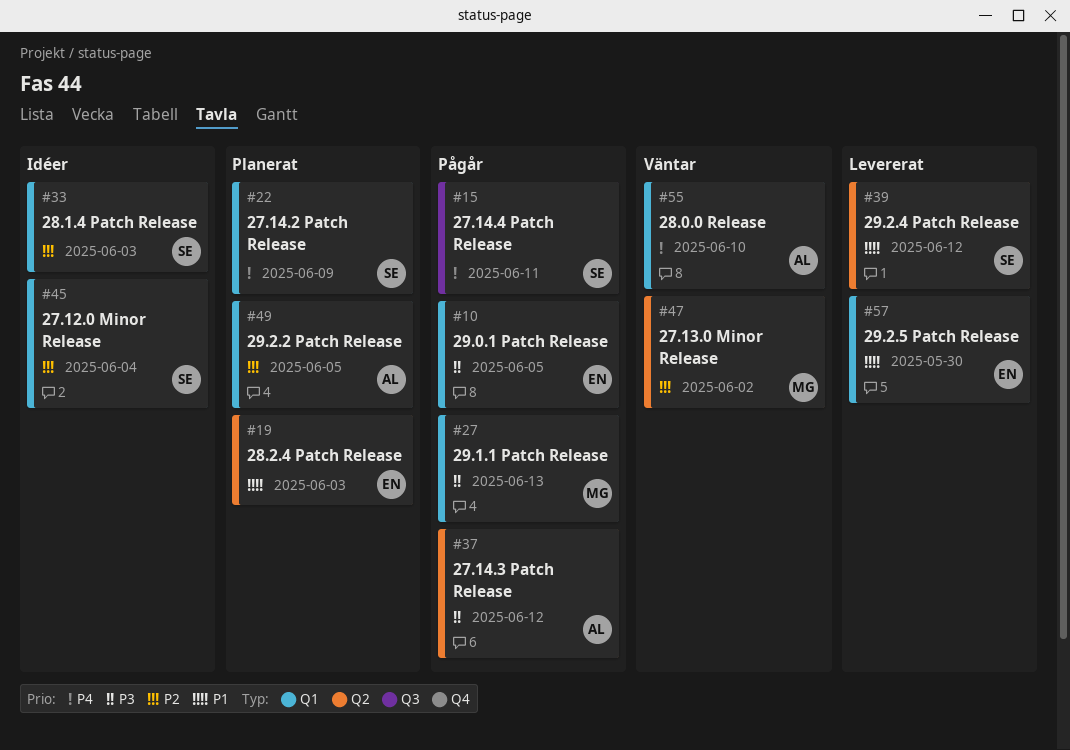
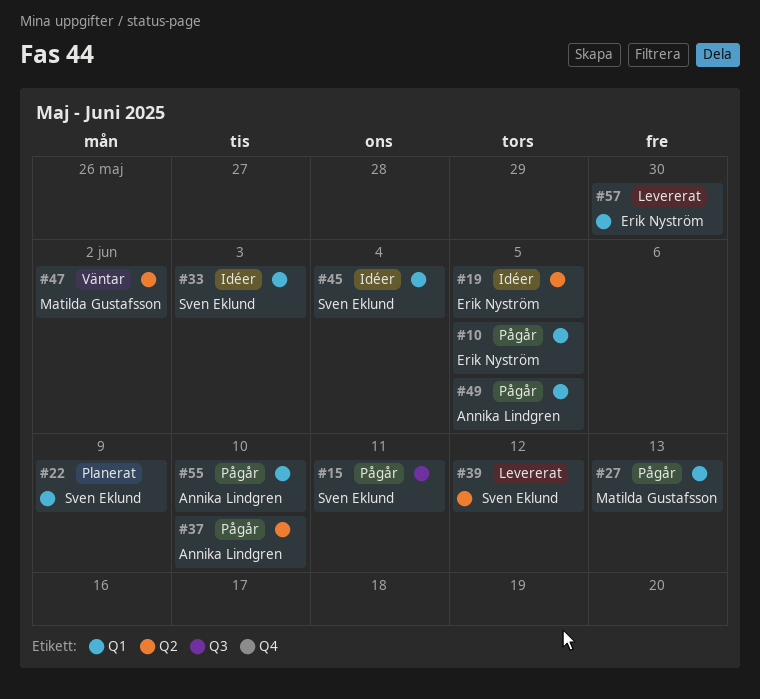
#19, status: Planerat -> Idéer
#19, due: Jun 3 -> Jun 5
#37, due: Jun 12 -> Jun 10
#49, status: Planerat -> Pågår
#55, status: Väntar -> Pågår

